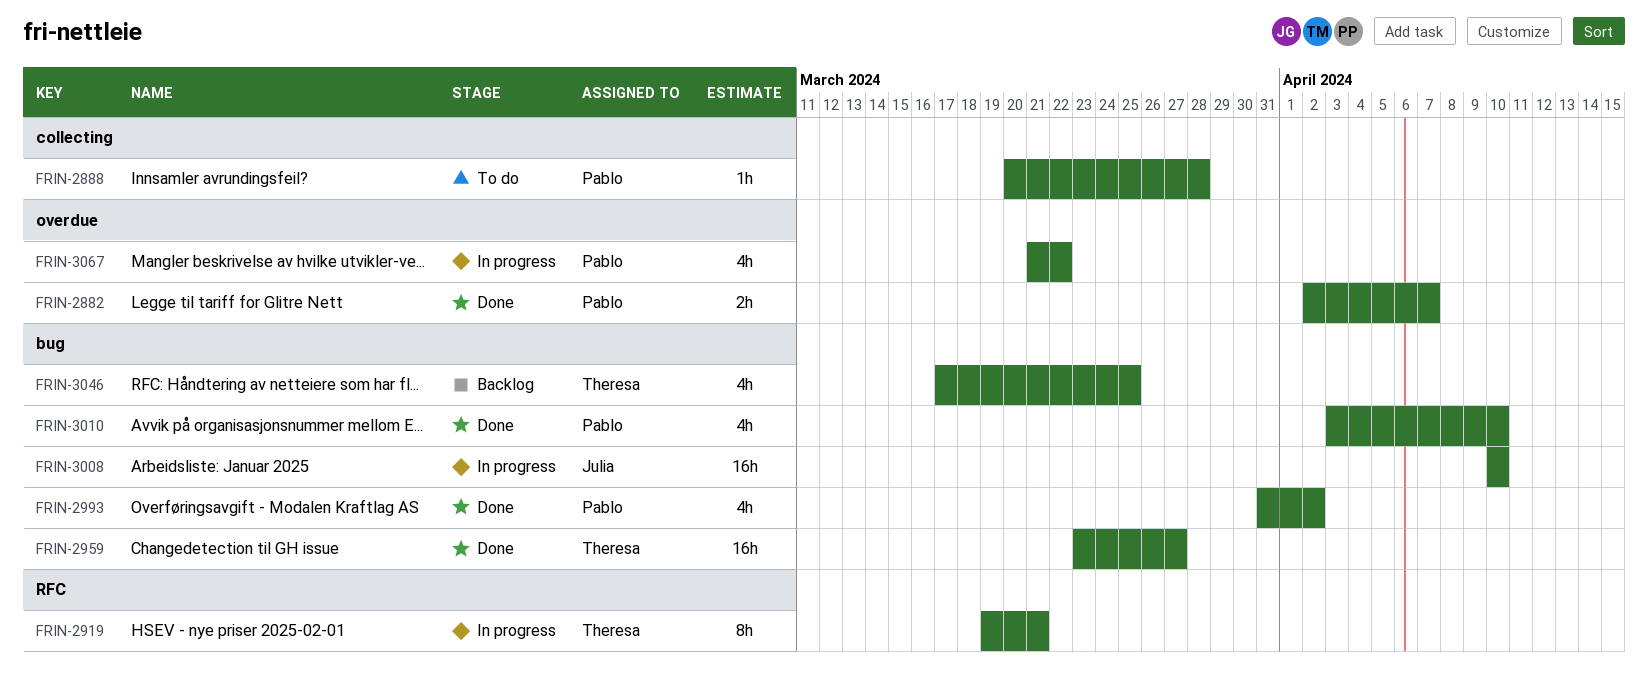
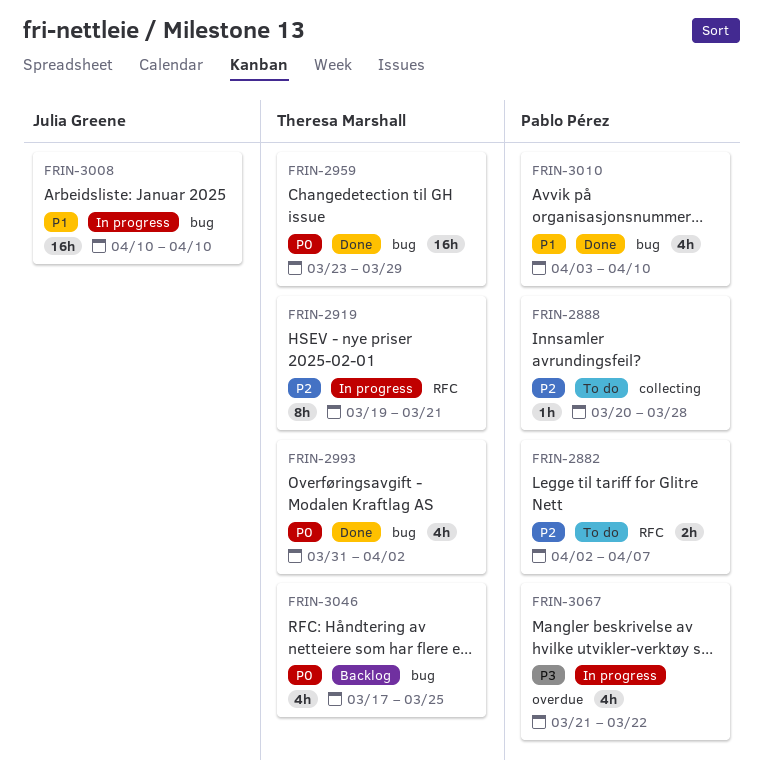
FRIN-2882, status: Done -> To do
FRIN-2882, label: overdue -> RFC
FRIN-2959, due: Mar 27 -> Mar 29
FRIN-2993, owner: Pablo Pérez -> Theresa Marshall

